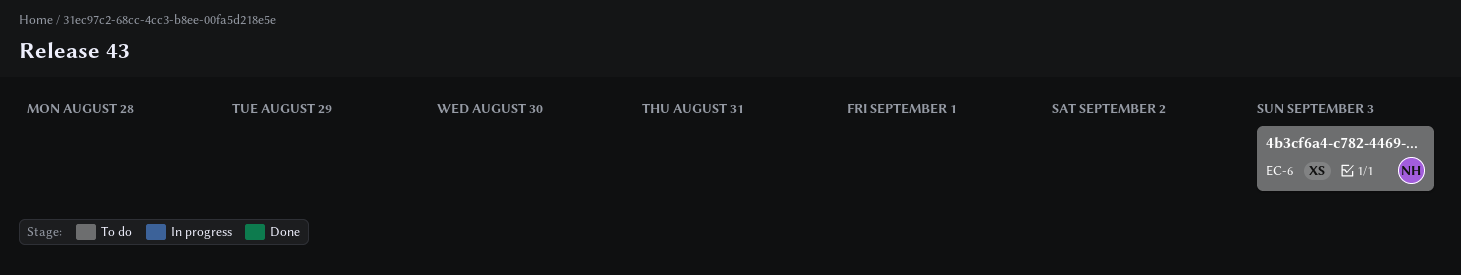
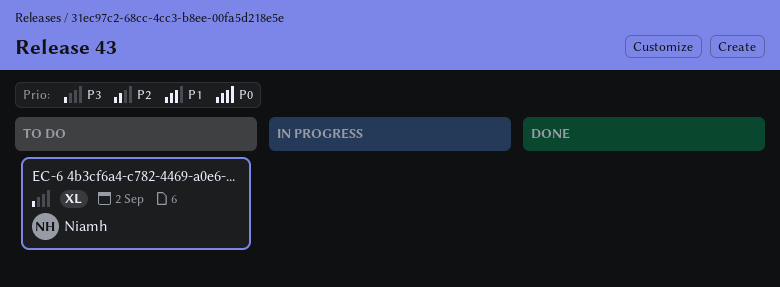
EC-6, estimate: XS -> XL
EC-6, due: Sep 3 -> Sep 2

